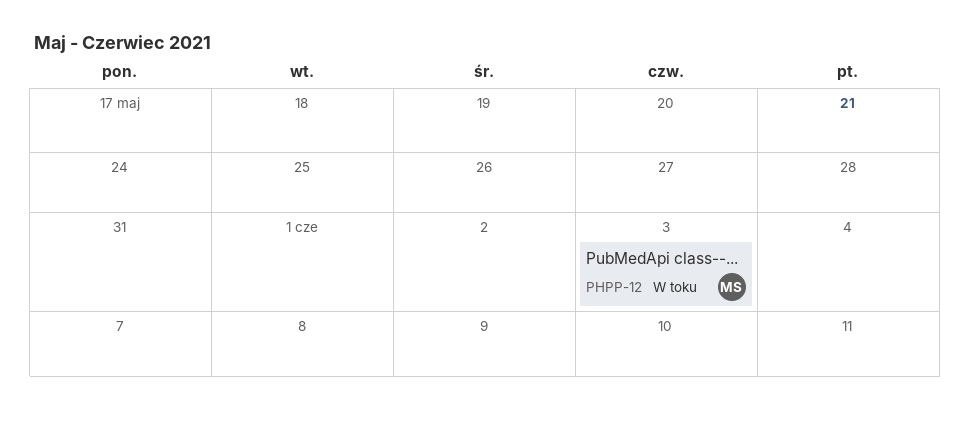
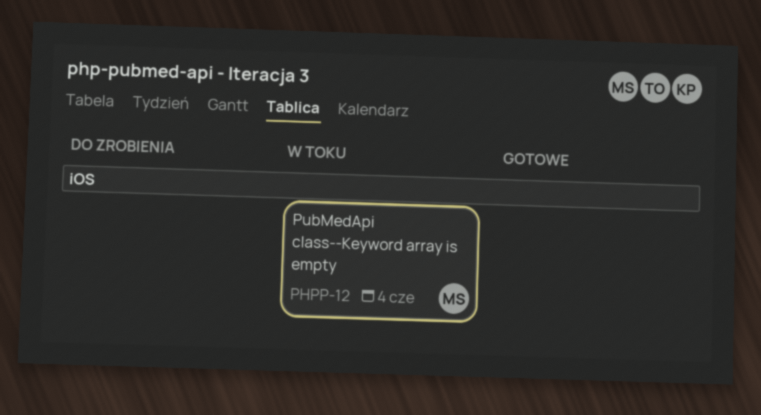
PHPP-12, due: Jun 3 -> Jun 4

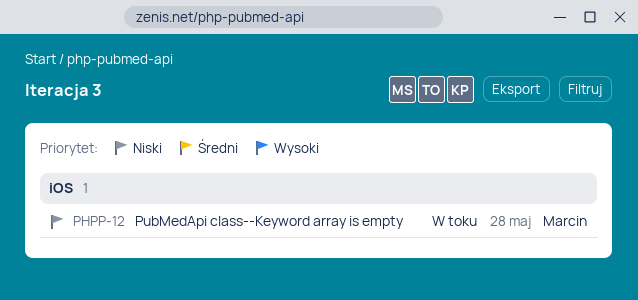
PHPP-12, due: Jun 4 -> May 28

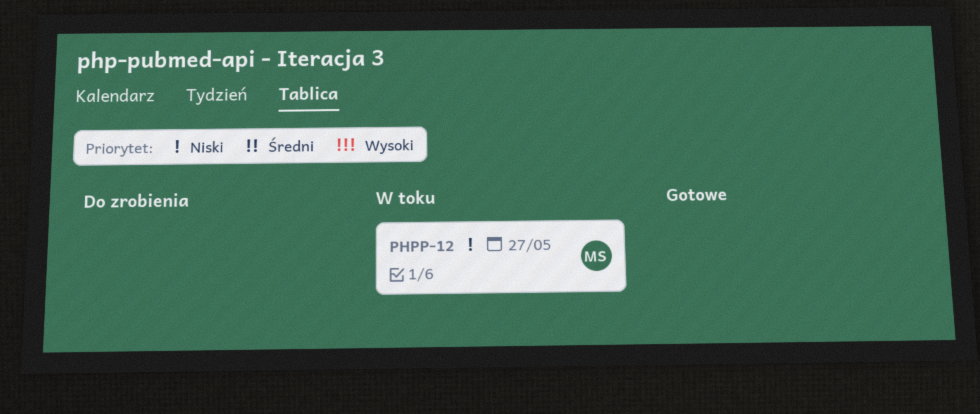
PHPP-12, due: May 28 -> May 27

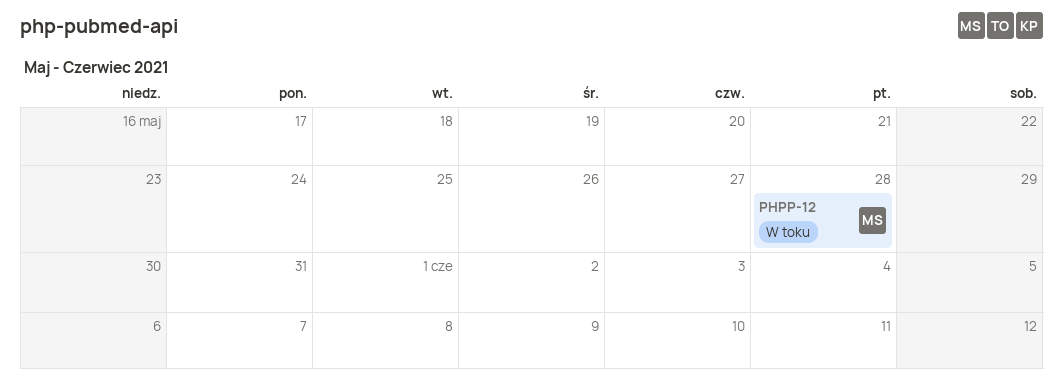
PHPP-12, due: May 27 -> May 28

